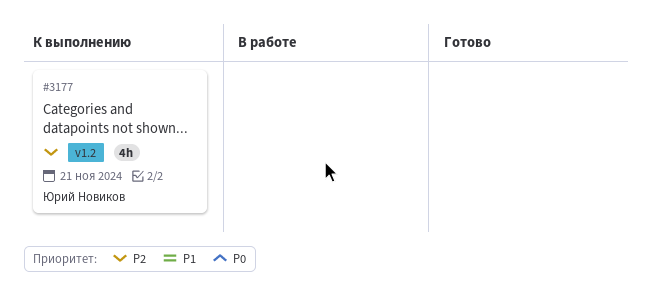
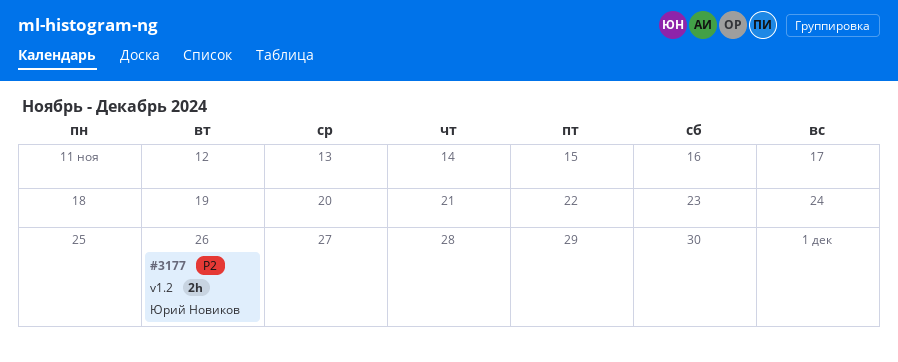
#3177, estimate: 4h -> 2h
#3177, due: Nov 21 -> Nov 26

